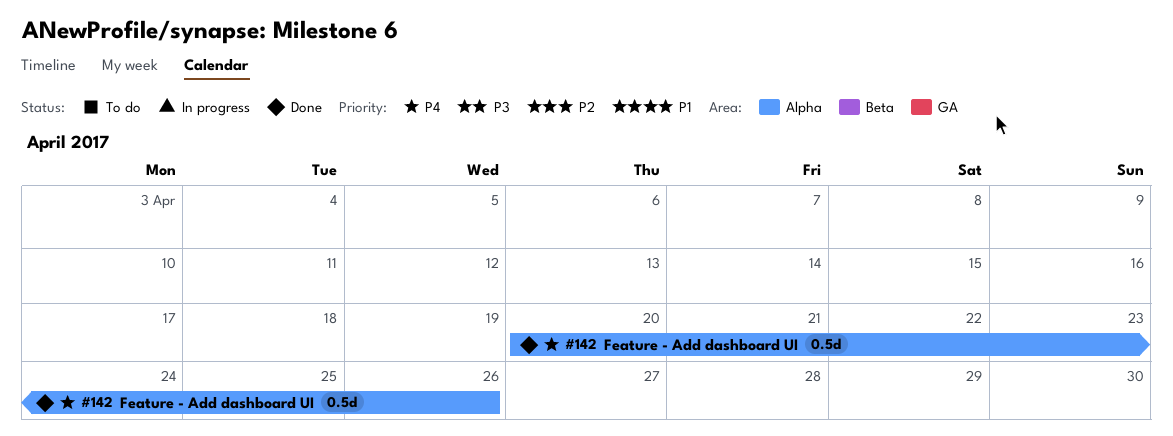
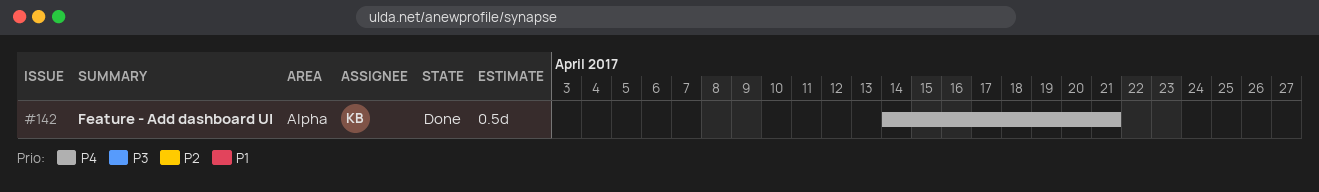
#142, start: Apr 20 -> Apr 14
#142, due: Apr 26 -> Apr 21

